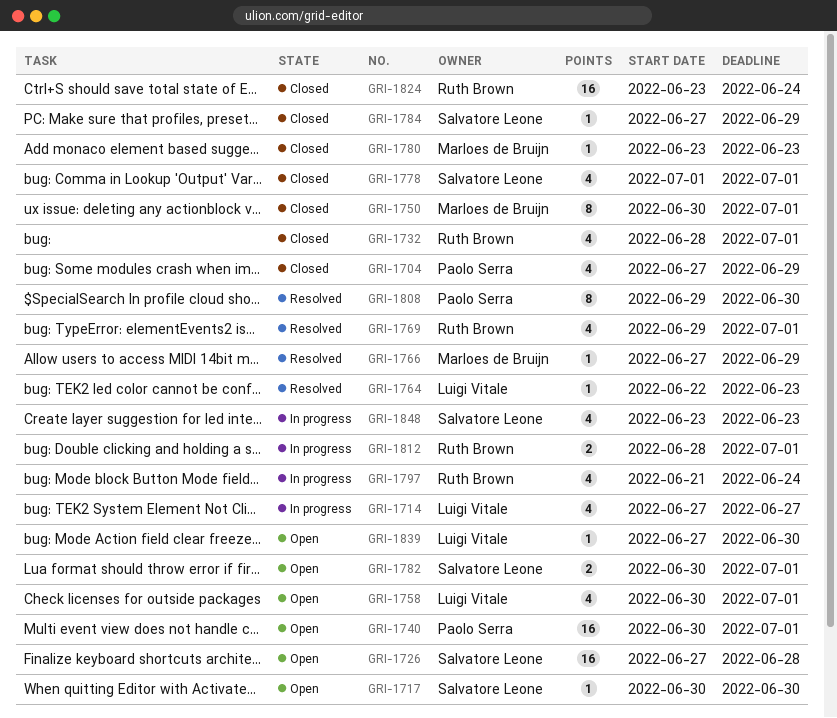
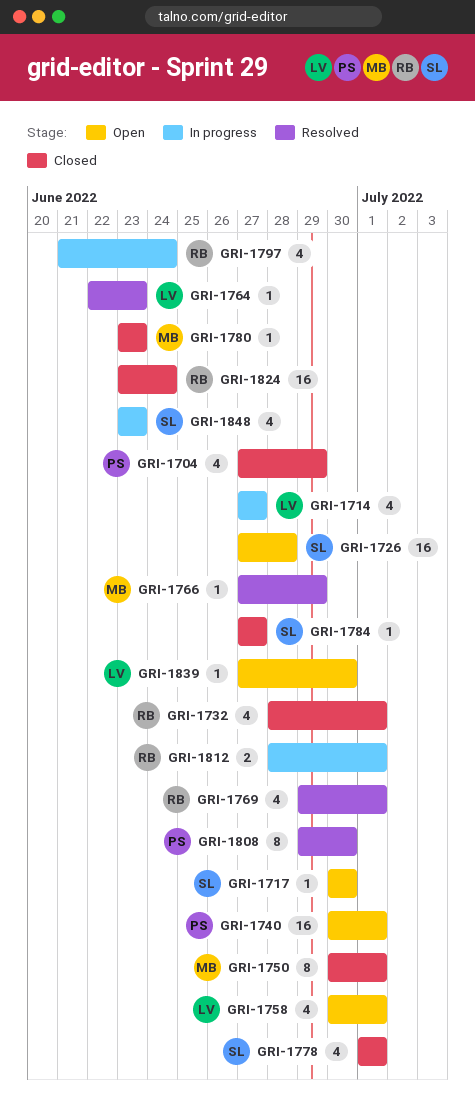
GRI-1782: present -> none
GRI-1784, due: Jun 29 -> Jun 27

